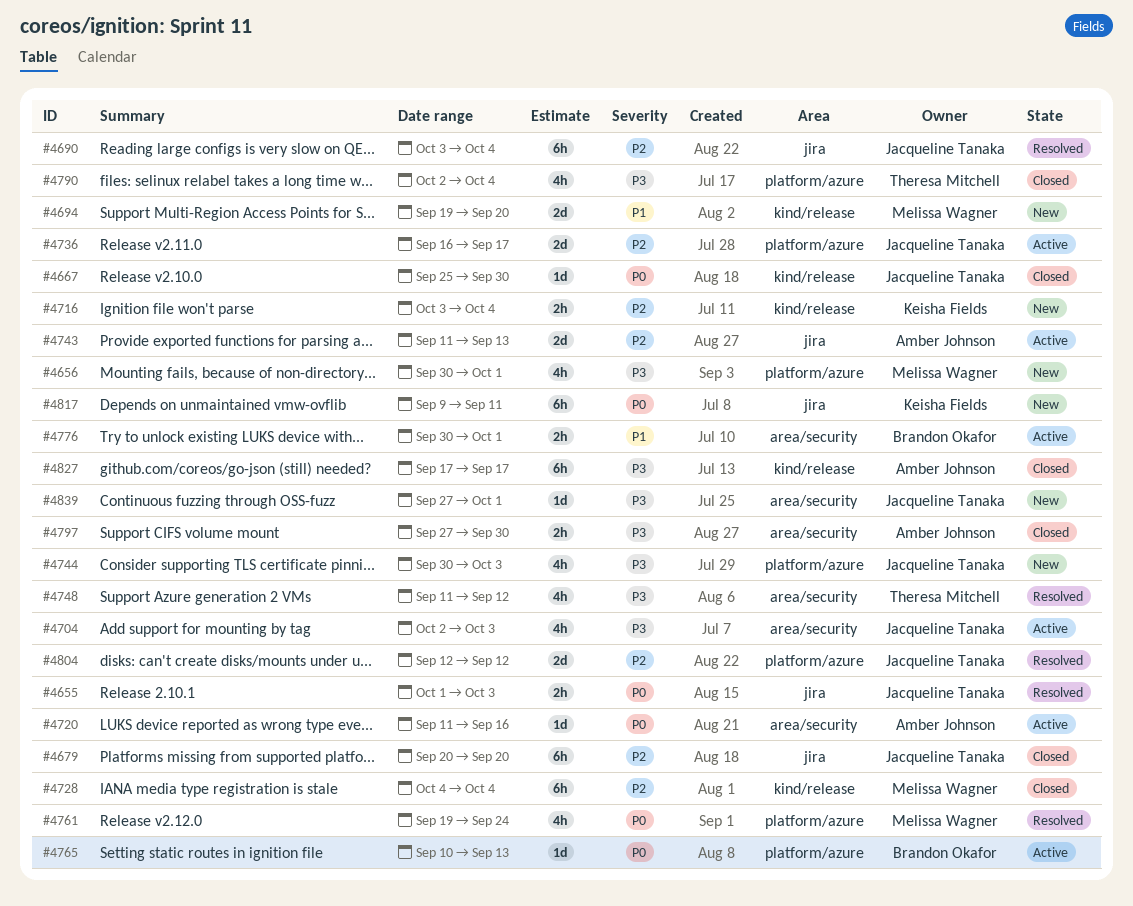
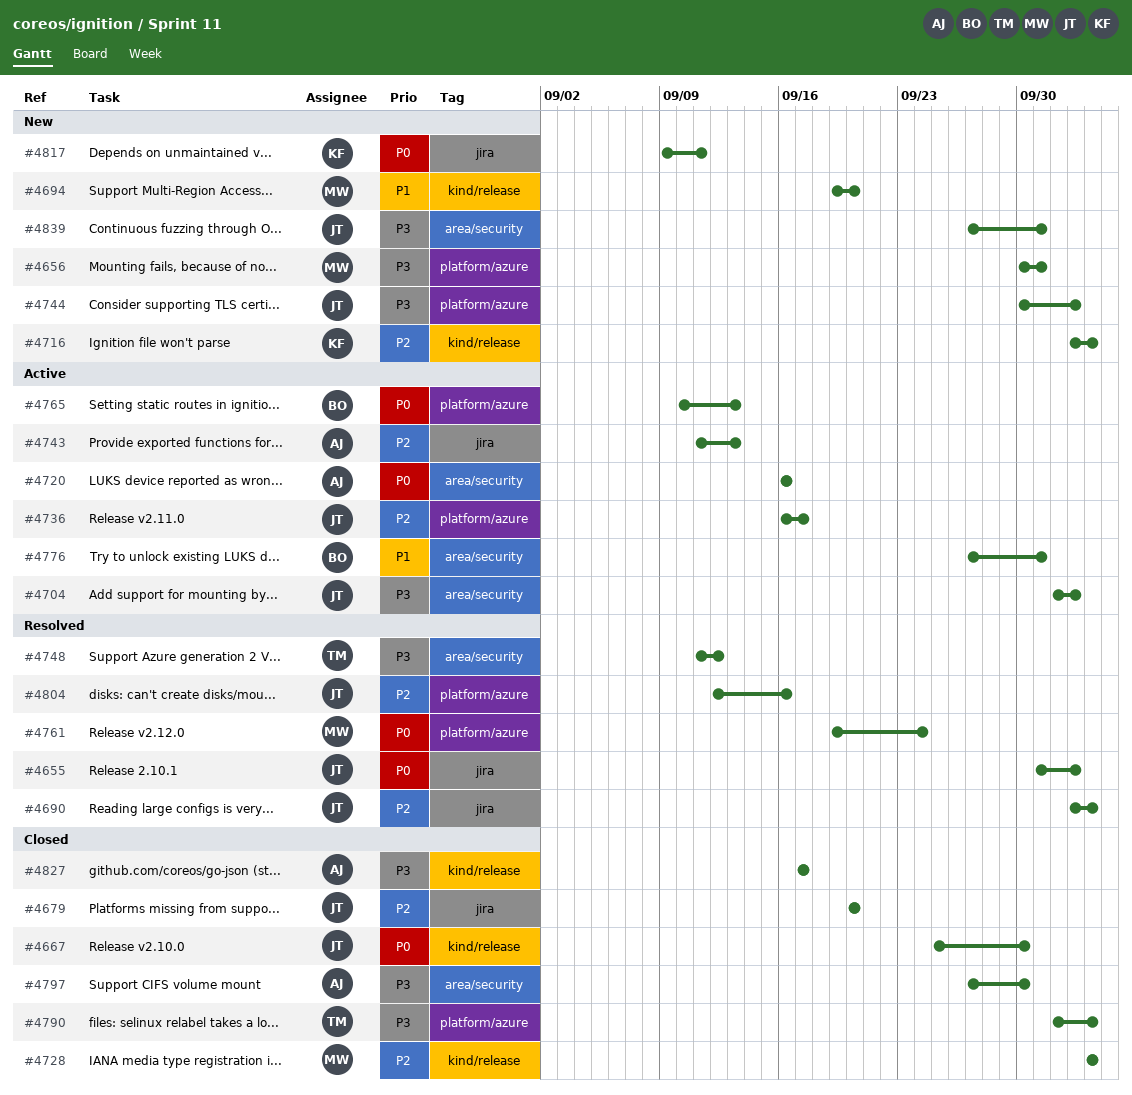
#4720, start: Sep 11 -> Sep 16
#4776, start: Sep 30 -> Sep 27
#4804, due: Sep 12 -> Sep 16

